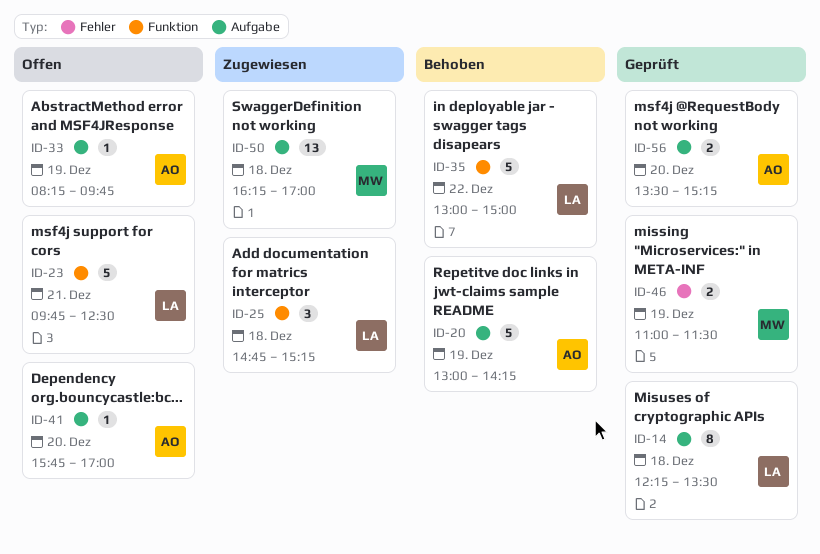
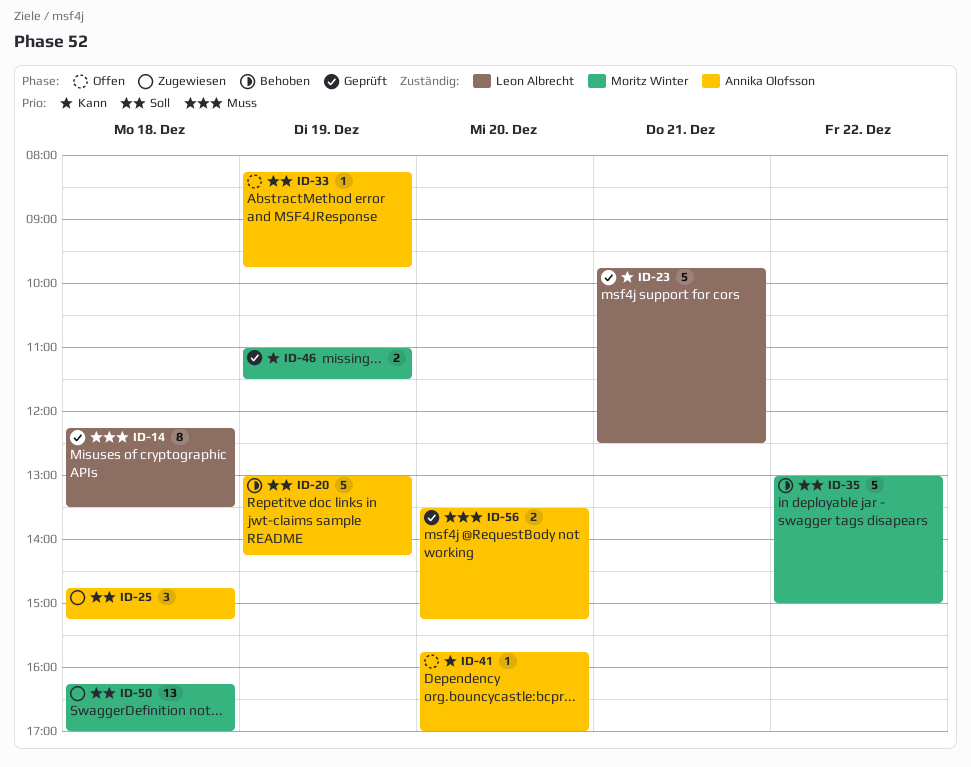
ID-23, status: Offen -> Geprüft
ID-25, owner: Leon Albrecht -> Annika Olofsson
ID-35, owner: Leon Albrecht -> Moritz Winter

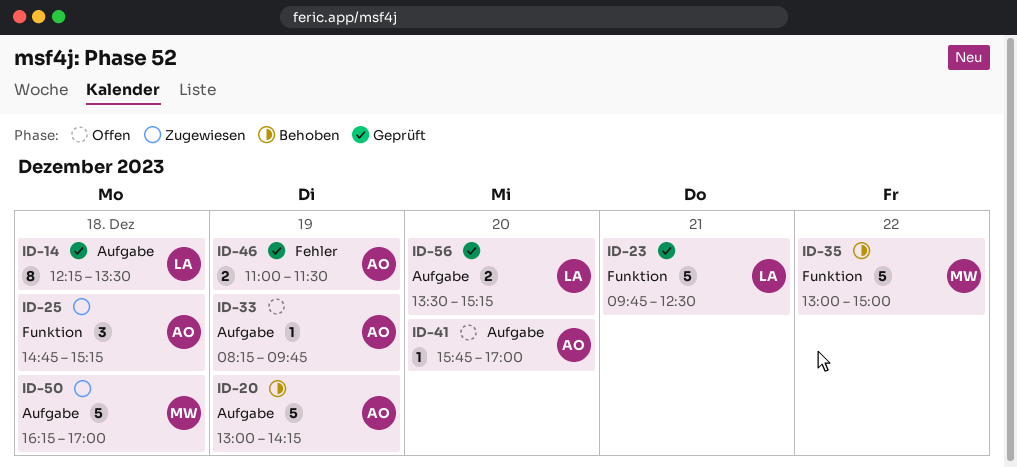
ID-46, owner: Moritz Winter -> Annika Olofsson
ID-50, estimate: 13 -> 5
ID-56, owner: Annika Olofsson -> Leon Albrecht

